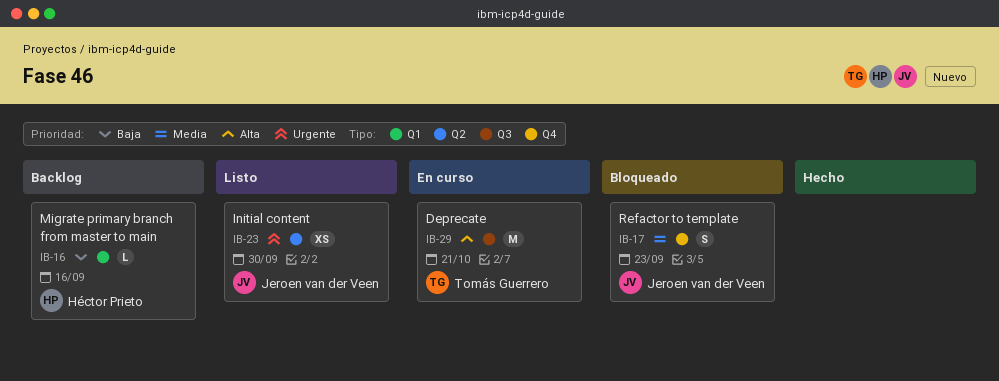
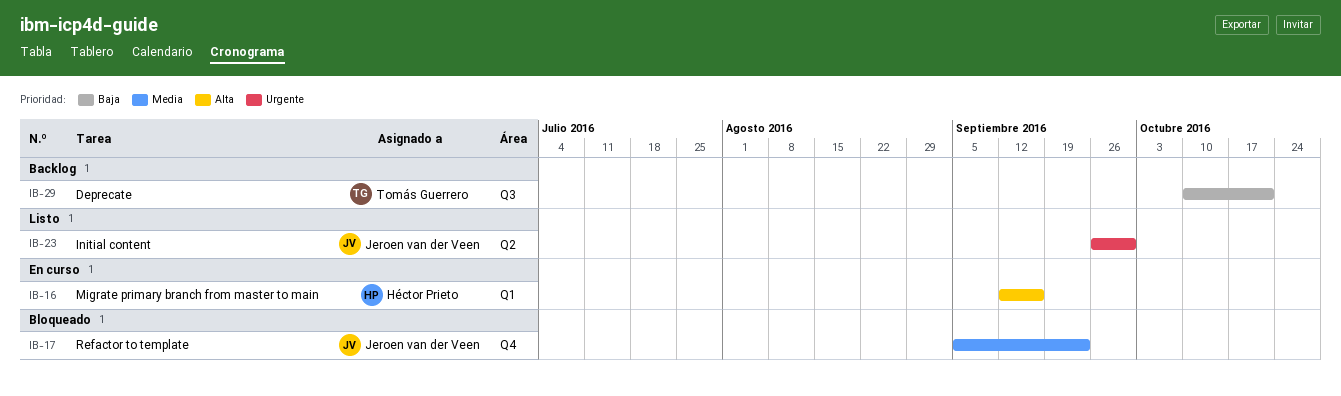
IB-16, status: Backlog -> En curso
IB-16, priority: Baja -> Alta
IB-29, status: En curso -> Backlog
IB-29, priority: Alta -> Baja

